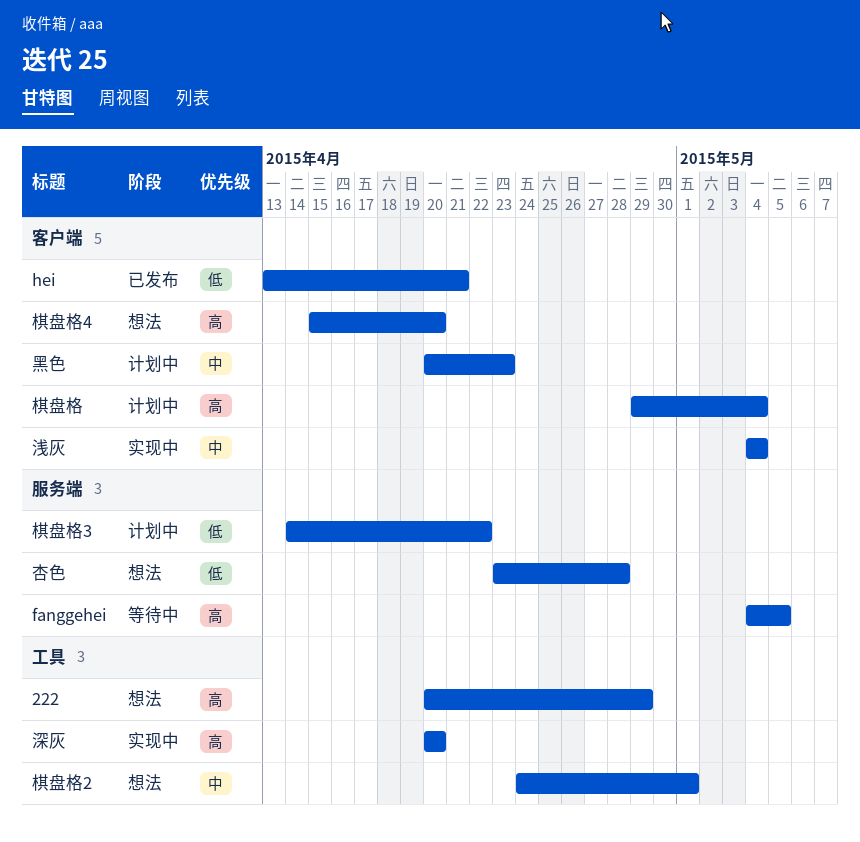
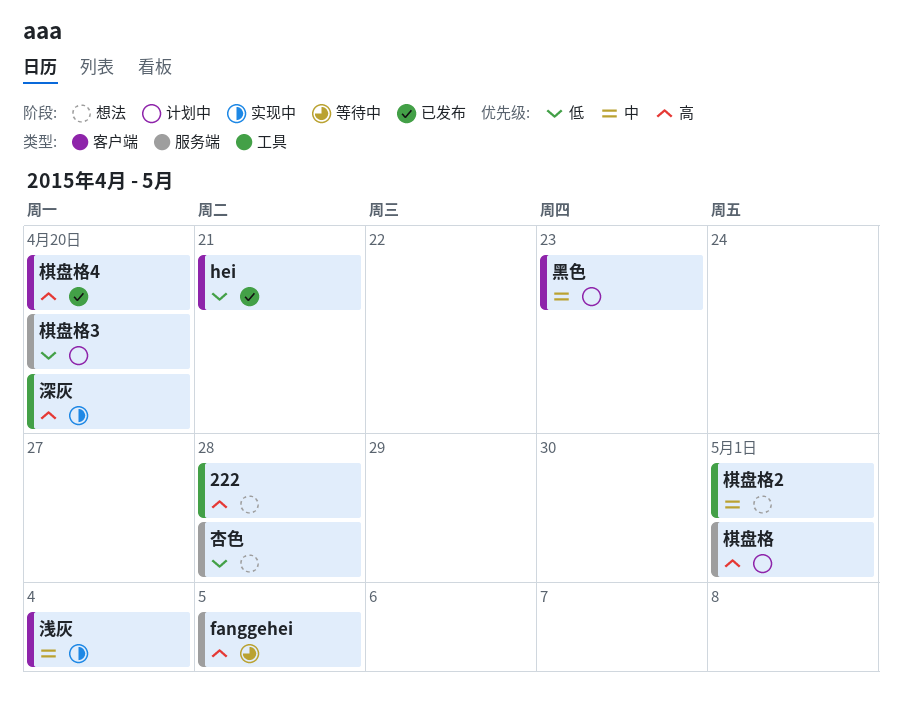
222, due: Apr 29 -> Apr 28
棋盘格, label: 客户端 -> 服务端
棋盘格, due: May 4 -> May 1
棋盘格3, due: Apr 22 -> Apr 20
棋盘格4, status: 想法 -> 已发布

